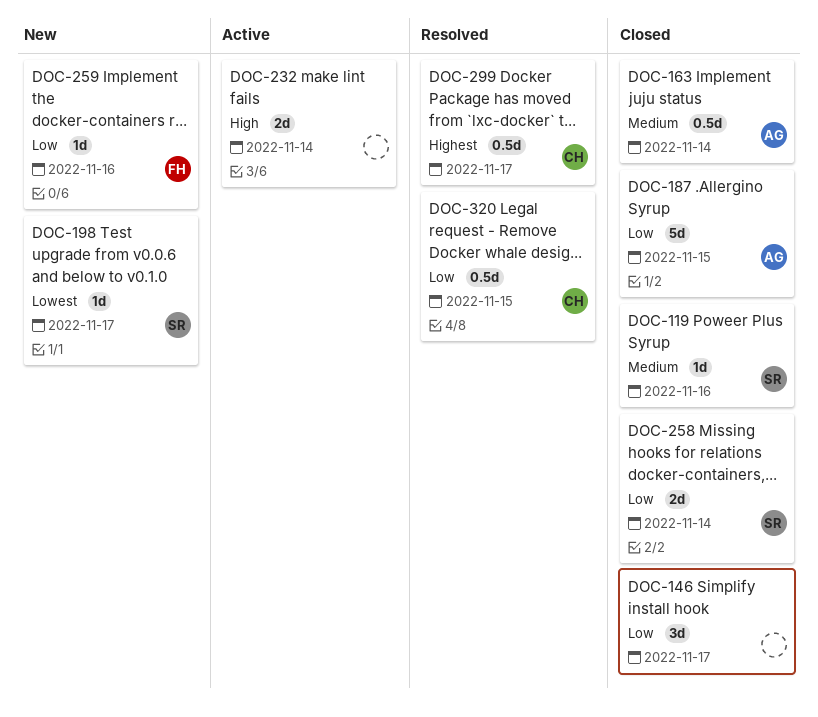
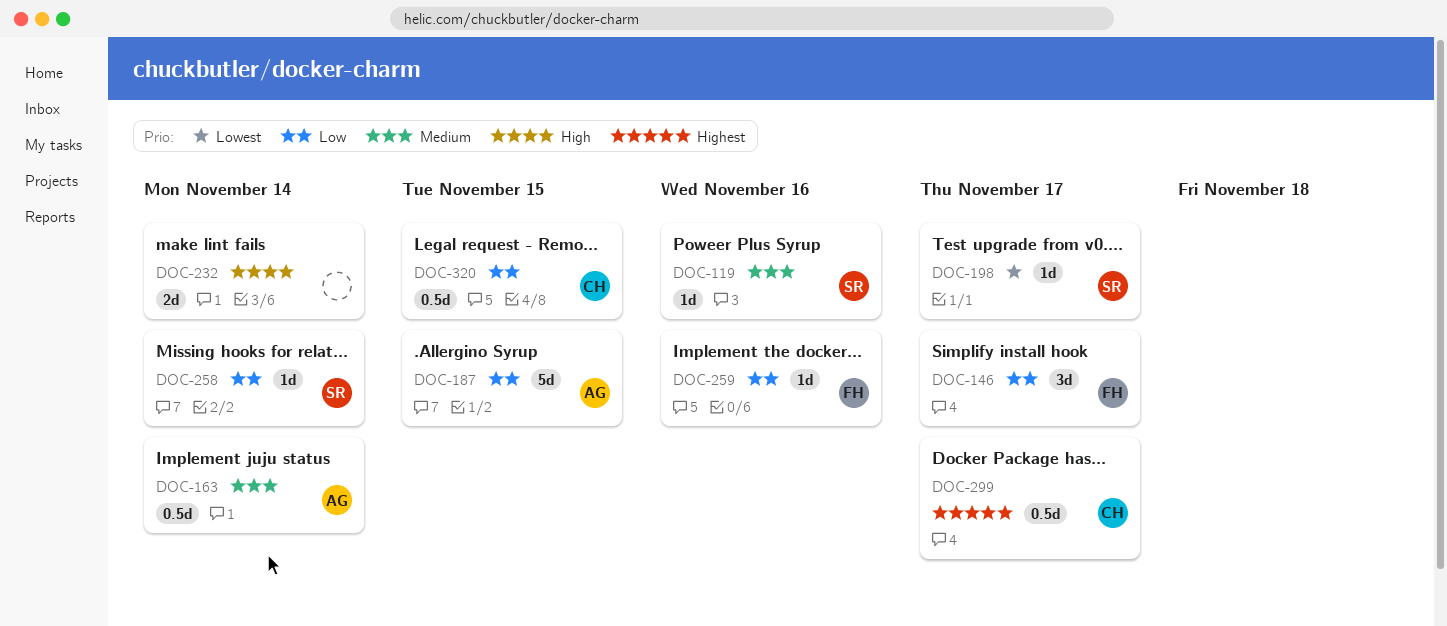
DOC-146, owner: none -> FH
DOC-258, estimate: 2d -> 1d

